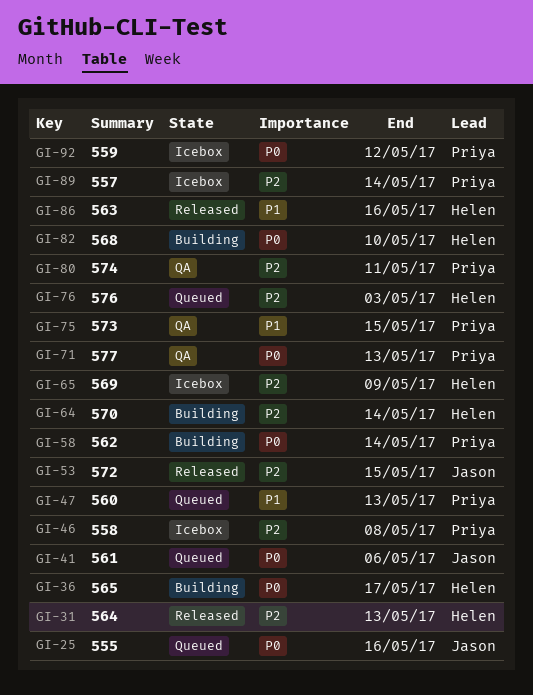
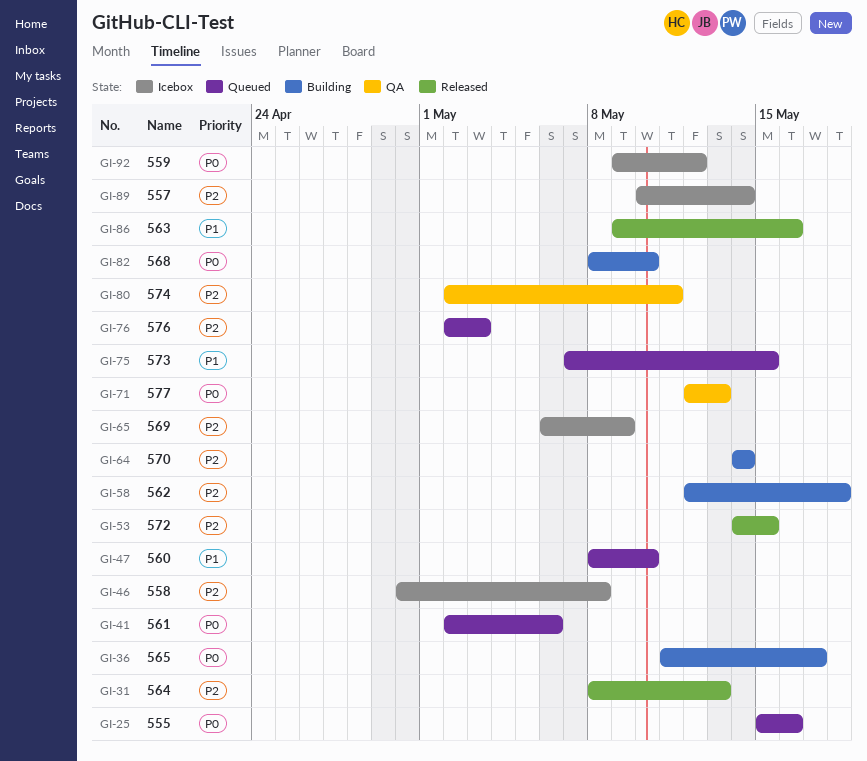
GI-47, due: May 13 -> May 10
GI-58, priority: P0 -> P2
GI-58, due: May 14 -> May 18
GI-75, status: QA -> Queued

